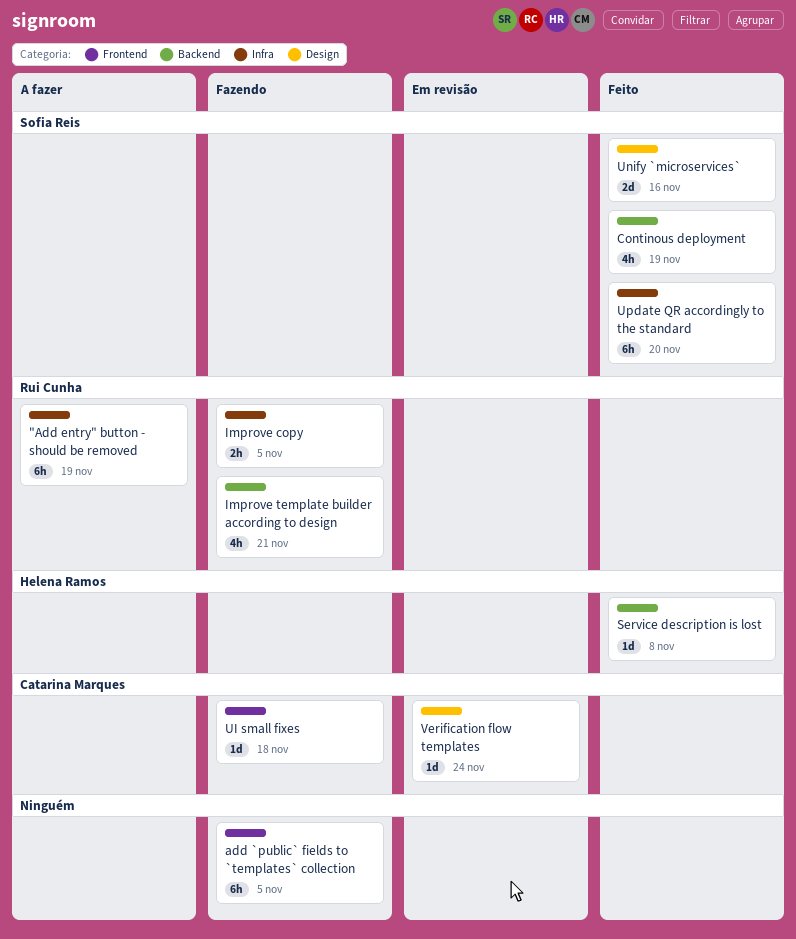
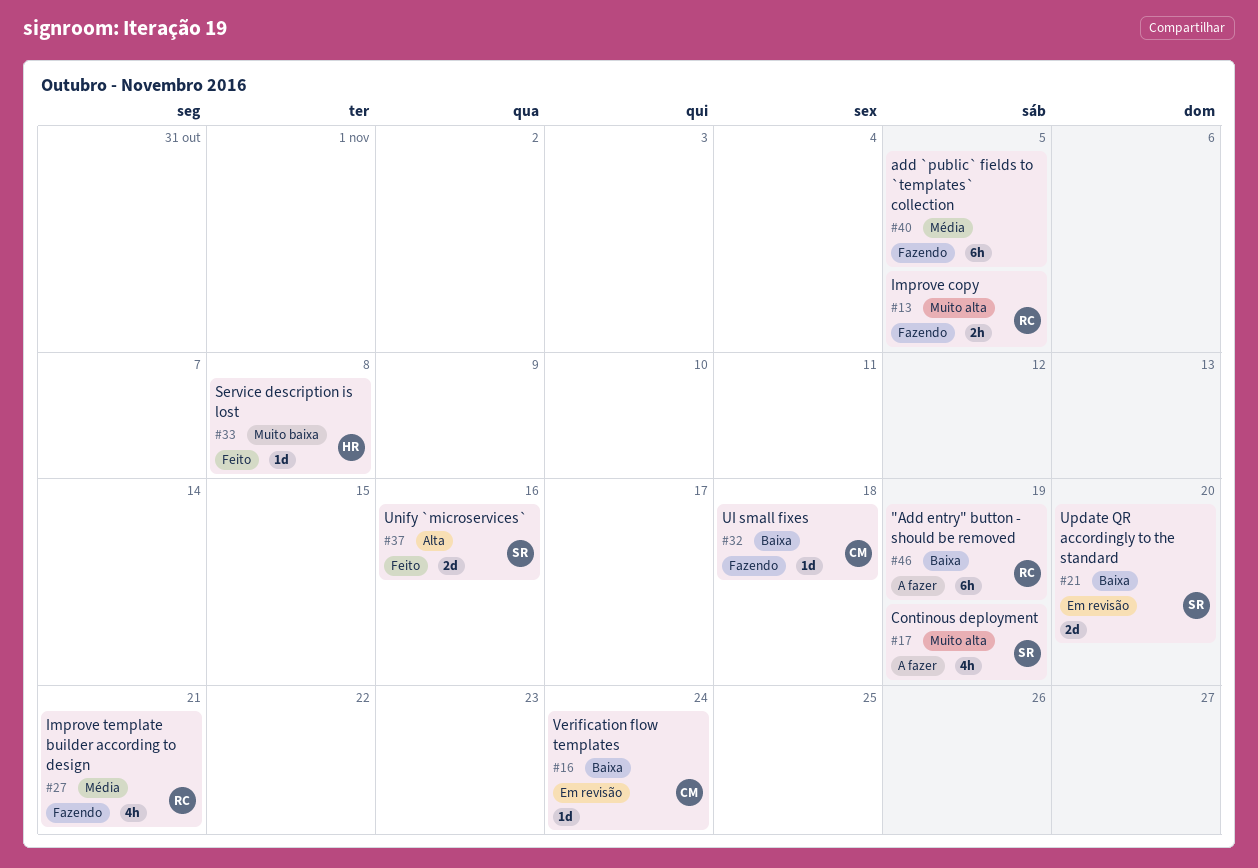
Continous deployment, status: Feito -> A fazer
Update QR accordingly to the standard, status: Feito -> Em revisão
Update QR accordingly to the standard, estimate: 6h -> 2d

